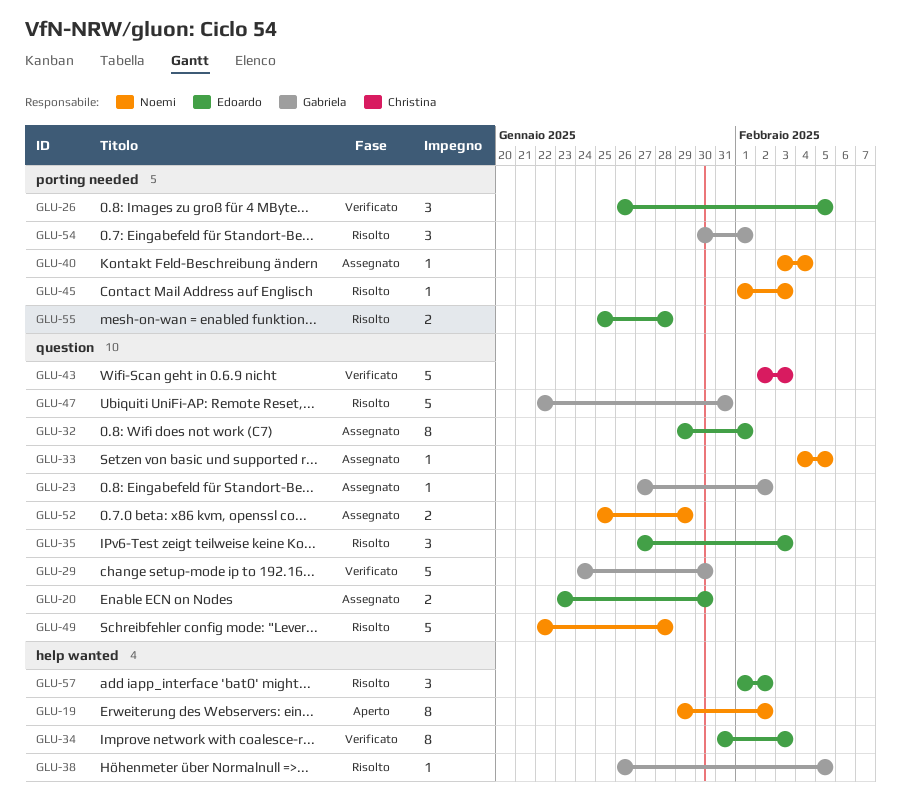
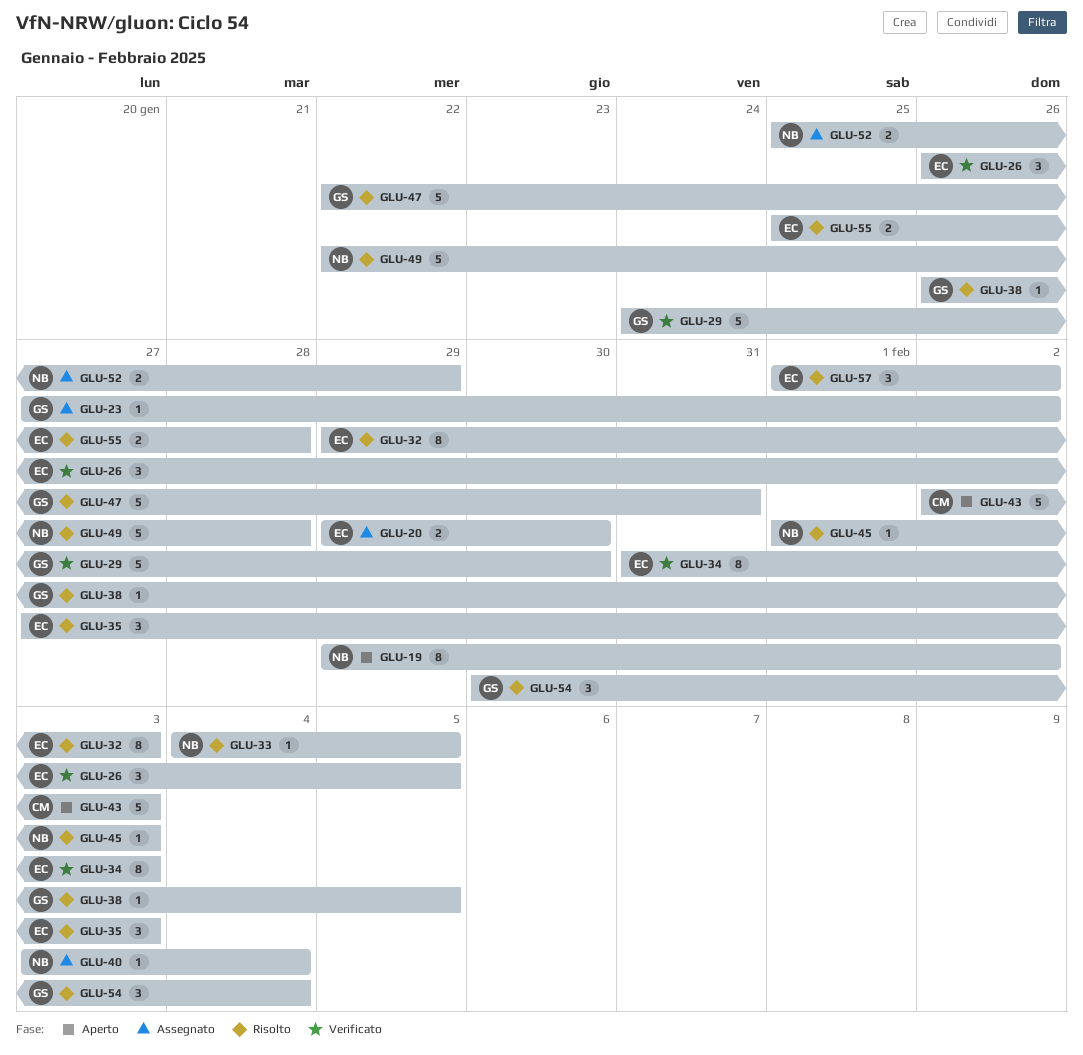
GLU-20, start: Jan 23 -> Jan 29
GLU-32, status: Assegnato -> Risolto
GLU-32, due: Feb 1 -> Feb 3
GLU-33, status: Assegnato -> Risolto
GLU-43, status: Verificato -> Aperto
GLU-54, due: Feb 1 -> Feb 4

